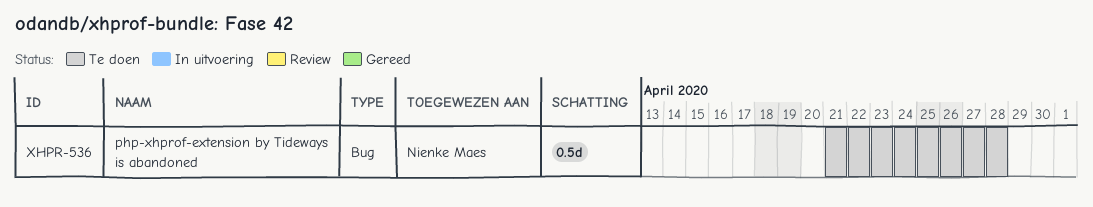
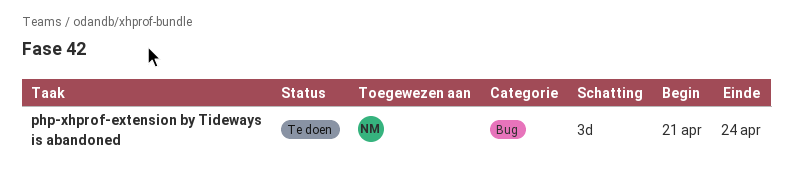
php-xhprof-extension by Tideways is abandoned, estimate: 0.5d -> 3d
php-xhprof-extension by Tideways is abandoned, due: Apr 28 -> Apr 24

